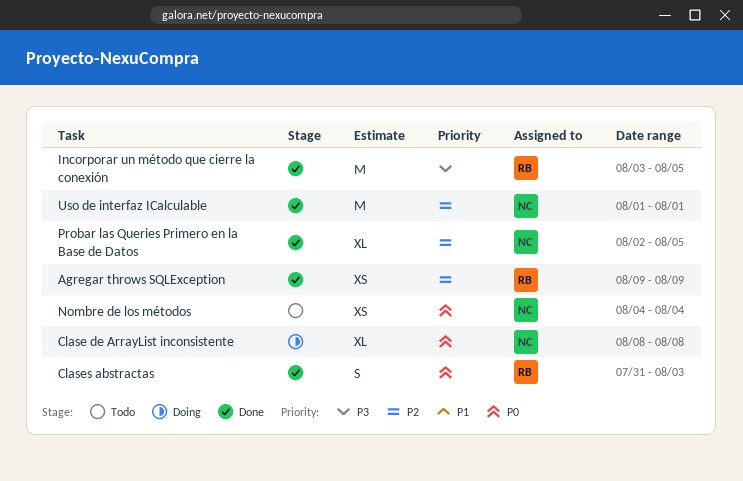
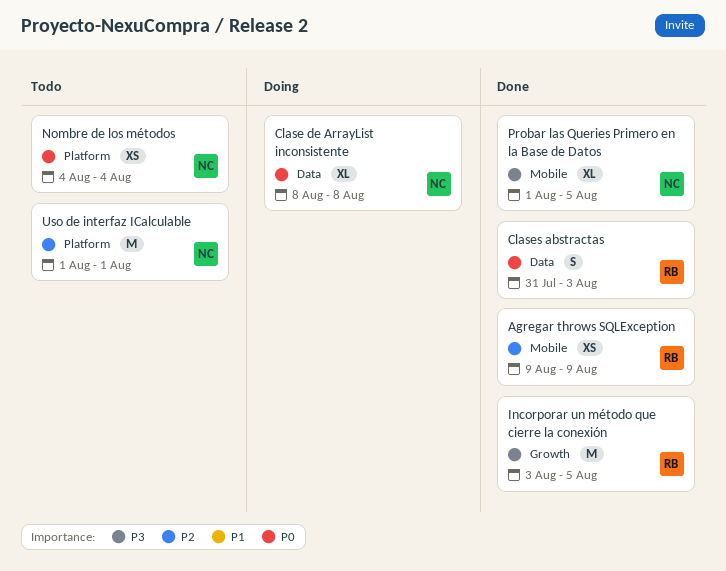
Probar las Queries Primero en la Base de Datos, priority: P2 -> P3
Probar las Queries Primero en la Base de Datos, start: Aug 2 -> Aug 1
Uso de interfaz ICalculable, status: Done -> Todo

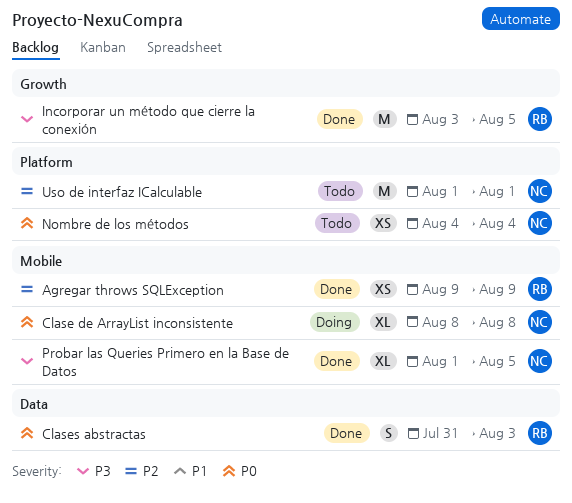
Clase de ArrayList inconsistente, label: Data -> Mobile

